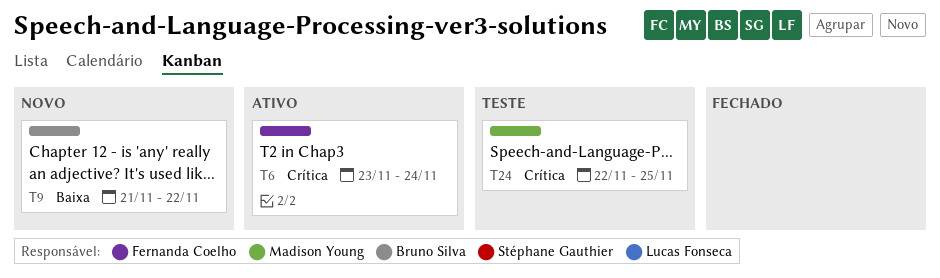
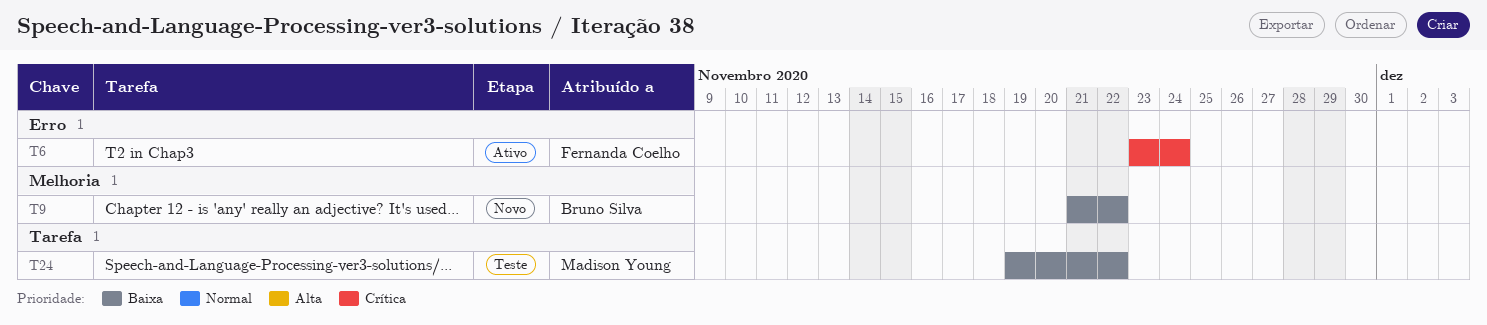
T24, priority: Crítica -> Baixa
T24, start: Nov 22 -> Nov 19
T24, due: Nov 25 -> Nov 22

